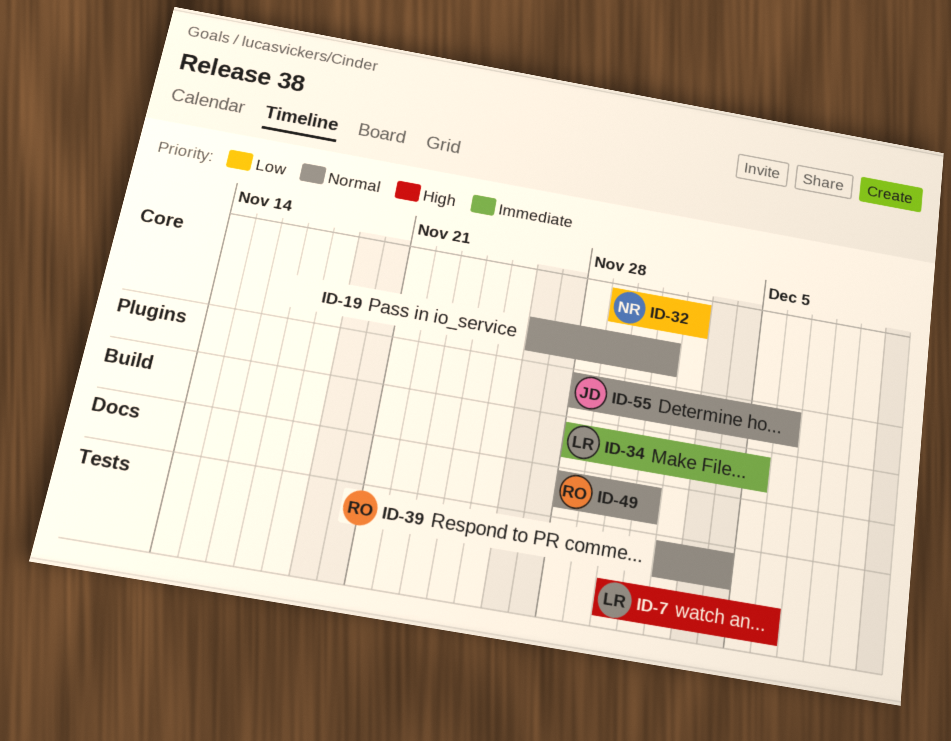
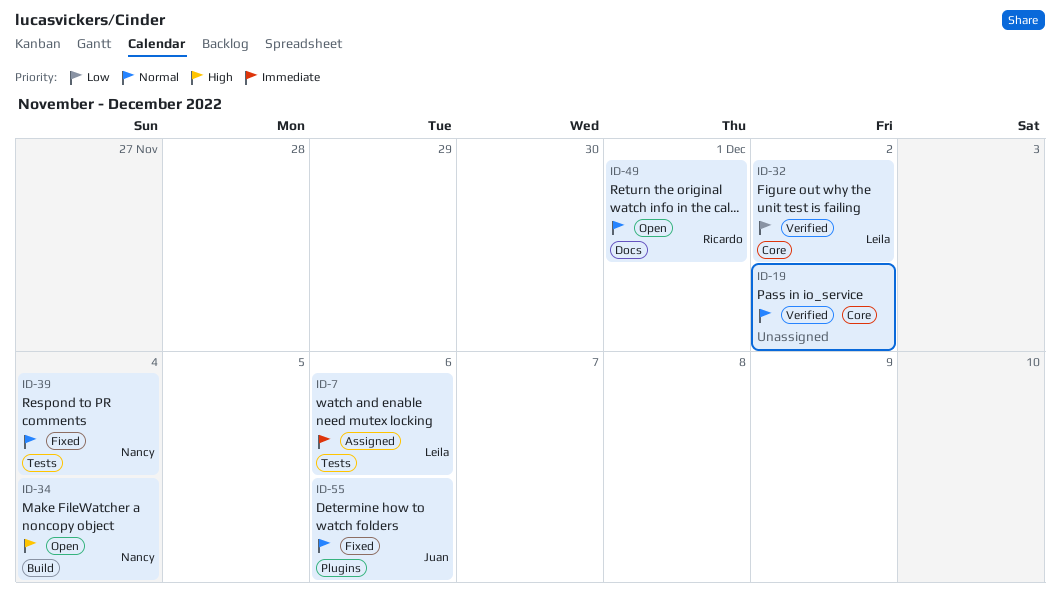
ID-7, priority: High -> Immediate
ID-19, due: Dec 1 -> Dec 2
ID-32, owner: Nancy -> Leila
ID-34, owner: Leila -> Nancy
ID-34, priority: Immediate -> High
ID-34, due: Dec 5 -> Dec 4
ID-39, owner: Ricardo -> Nancy

